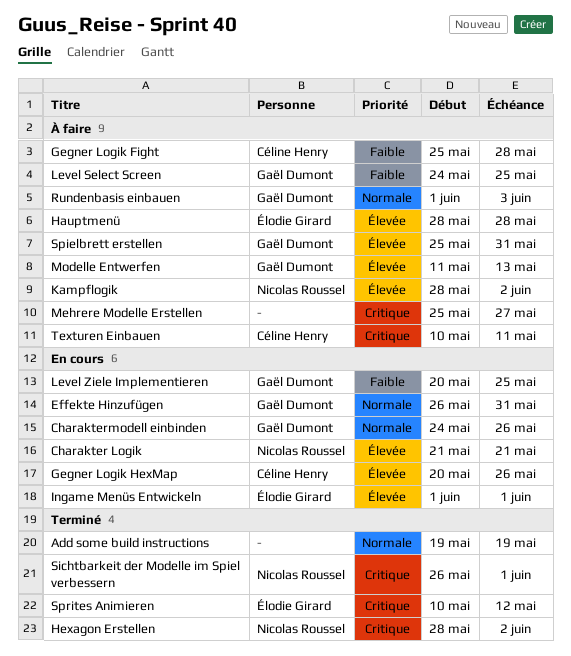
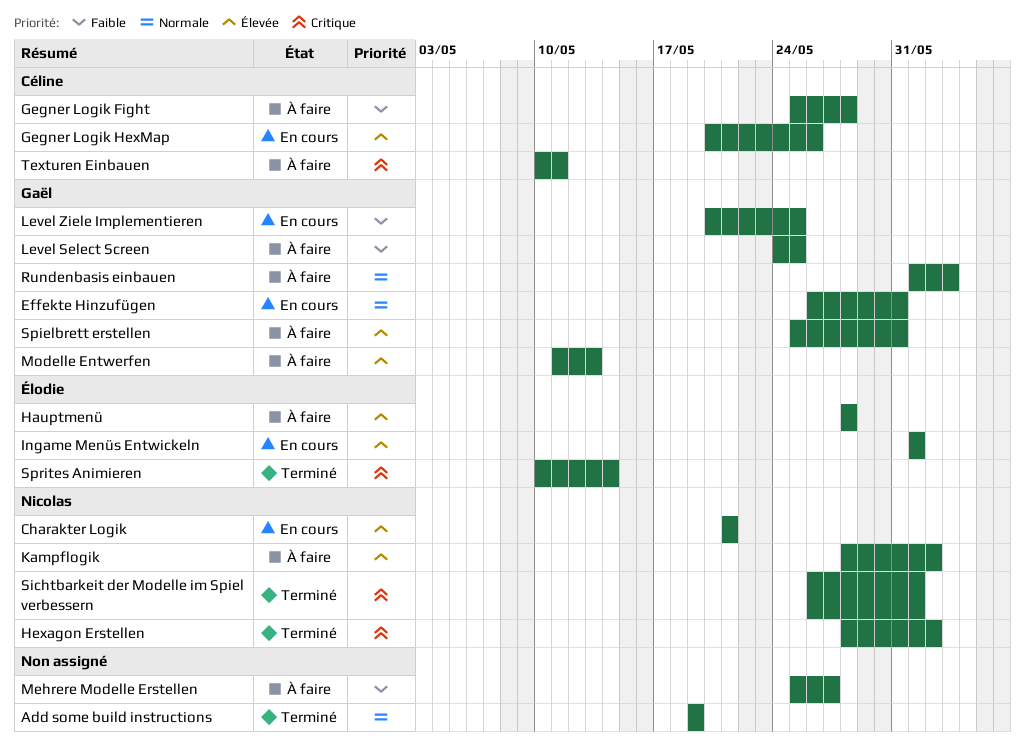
Charaktermodell einbinden: present -> none
Mehrere Modelle Erstellen, priority: Critique -> Faible
Sprites Animieren, due: May 12 -> May 14

